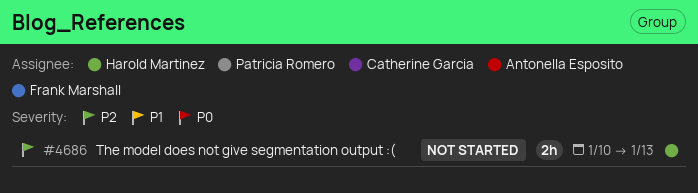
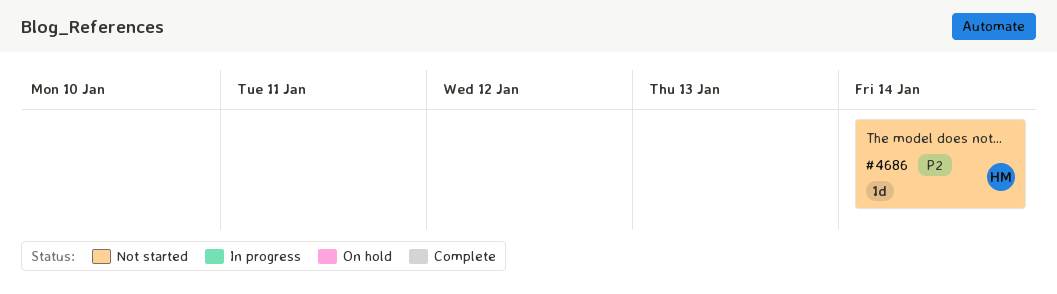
#4686, estimate: 2h -> 1d
#4686, due: Jan 13 -> Jan 14

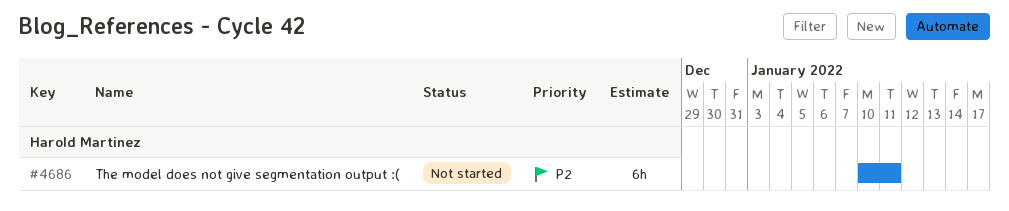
#4686, estimate: 1d -> 6h
#4686, due: Jan 14 -> Jan 11

